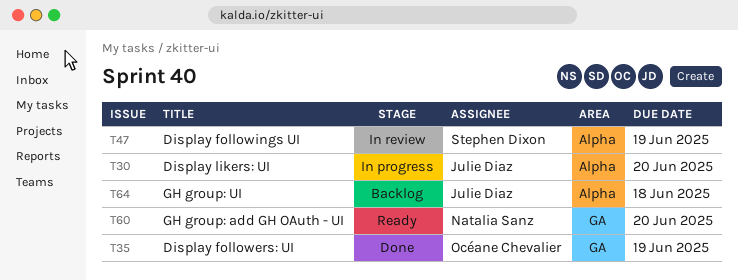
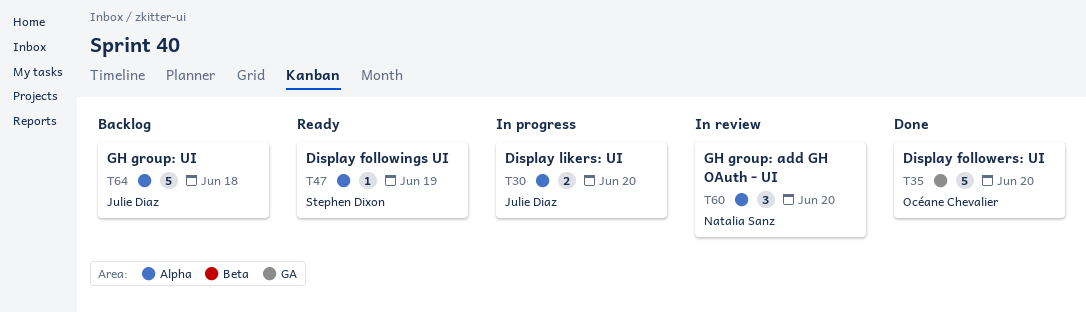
T35, due: Jun 19 -> Jun 20
T47, status: In review -> Ready
T60, status: Ready -> In review
T60, label: GA -> Alpha

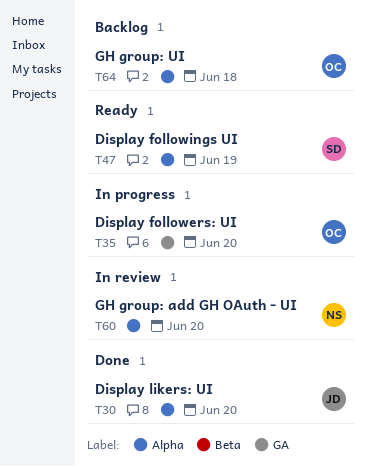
T30, status: In progress -> Done
T35, status: Done -> In progress
T64, owner: Julie Diaz -> Océane Chevalier

